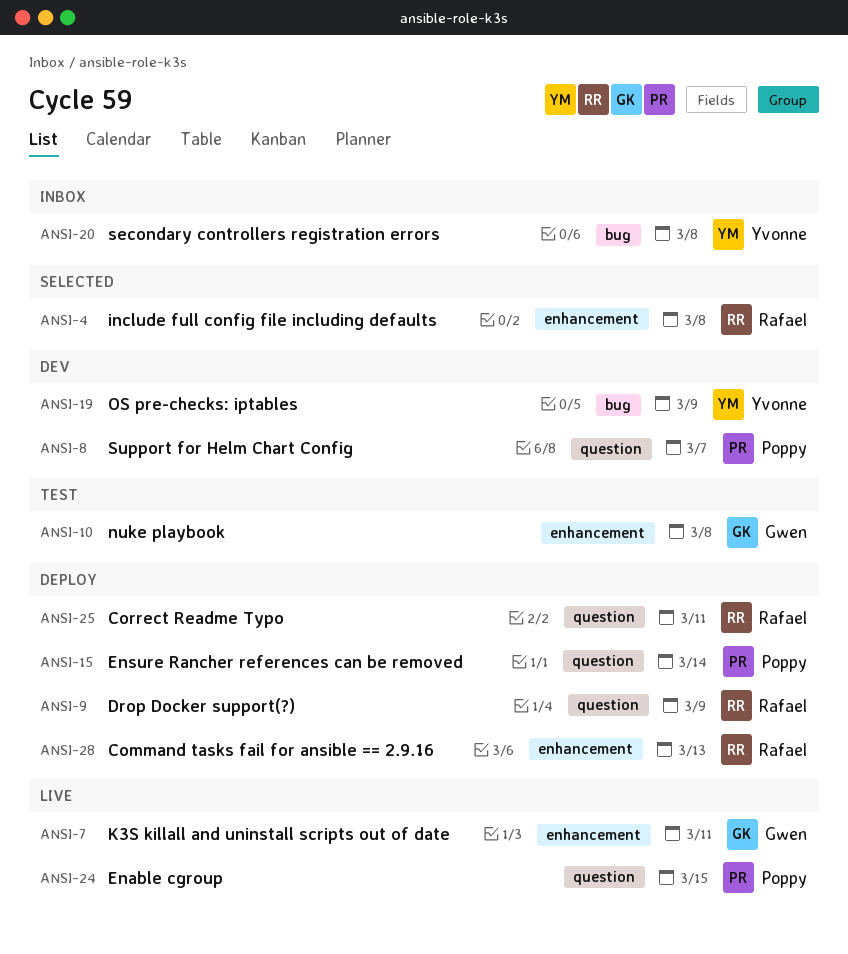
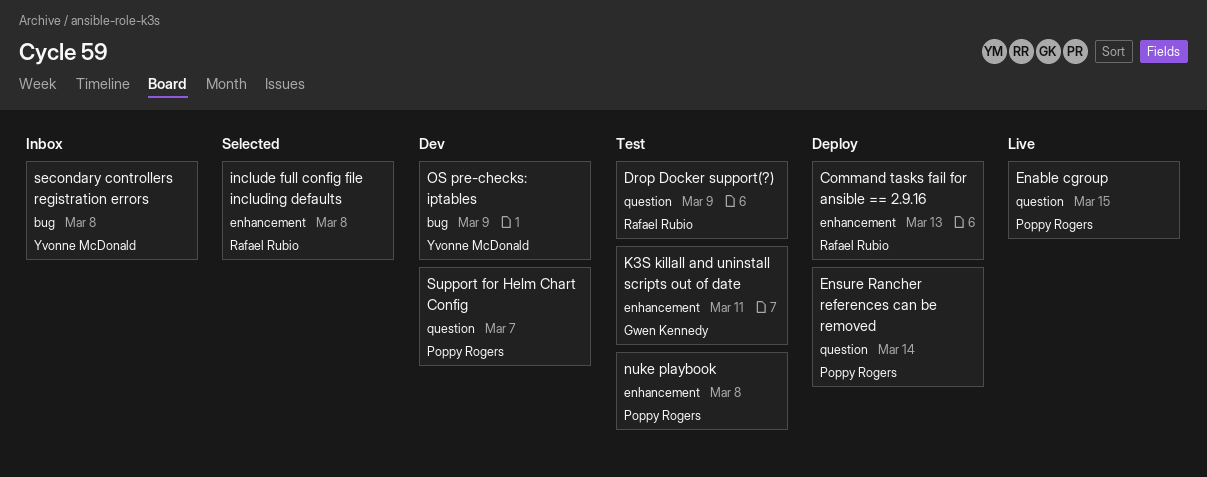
Correct Readme Typo: present -> none
Drop Docker support(?), status: Deploy -> Test
K3S killall and uninstall scripts out of date, status: Live -> Test
nuke playbook, owner: Gwen Kennedy -> Poppy Rogers

